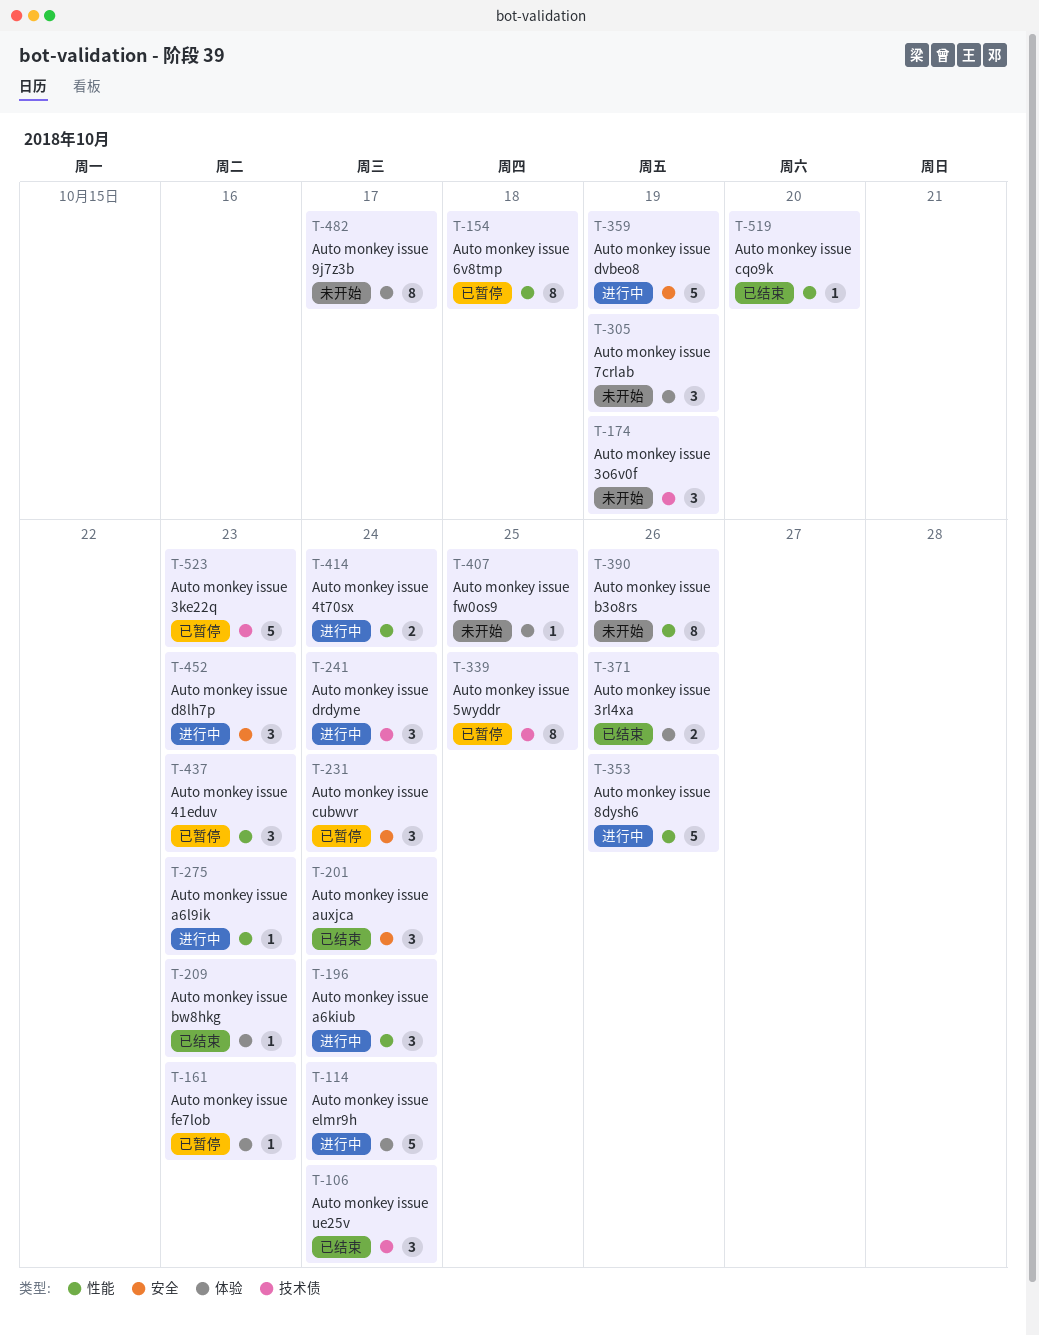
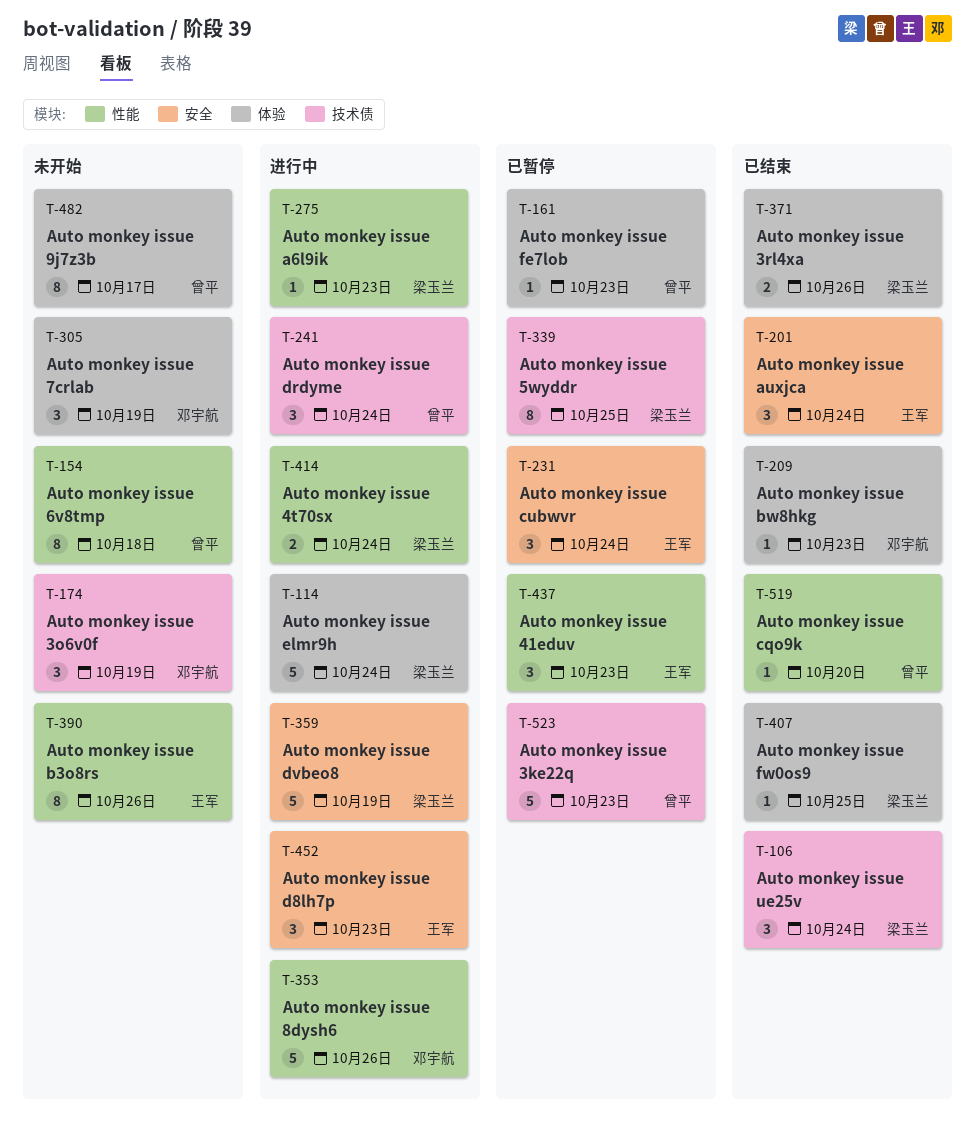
T-154, status: 已暂停 -> 未开始
T-196: present -> none
T-407, status: 未开始 -> 已结束

